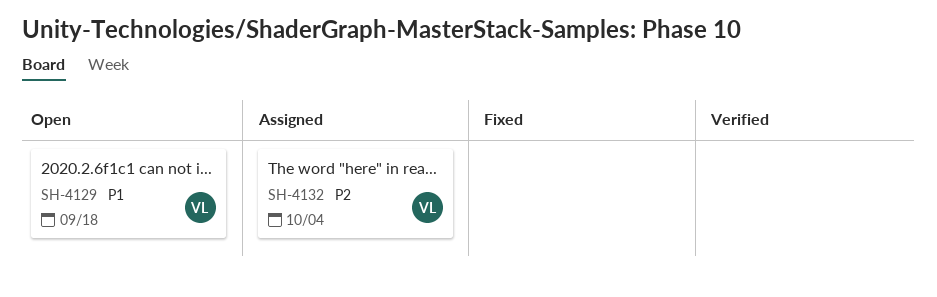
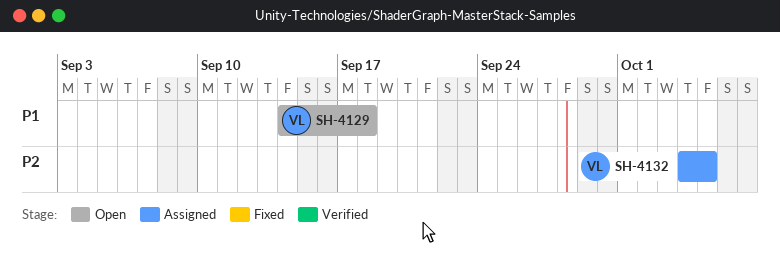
SH-4132, due: Oct 4 -> Oct 5

